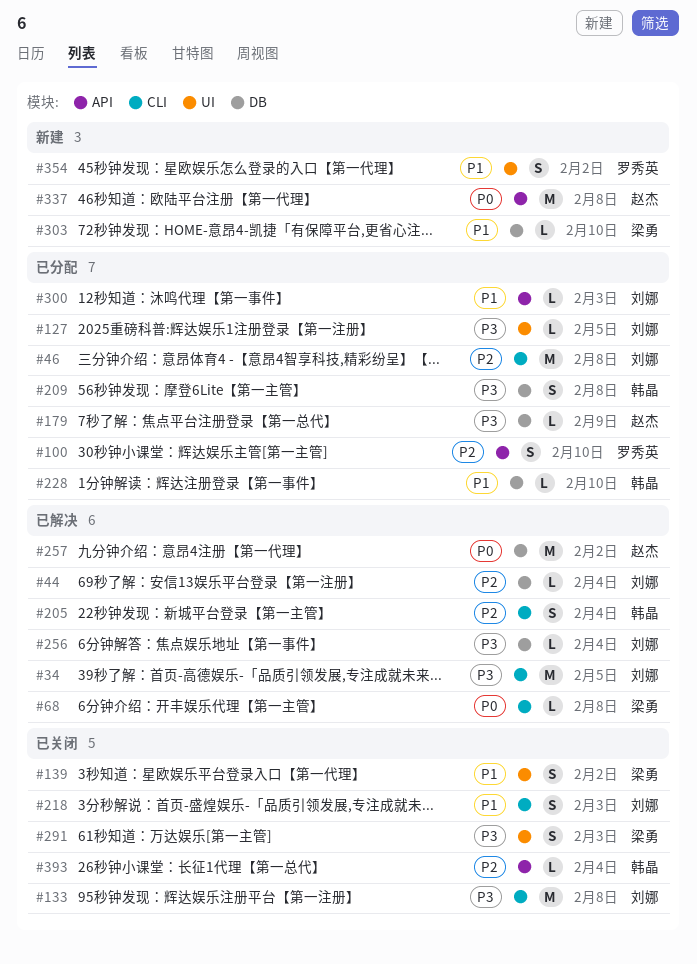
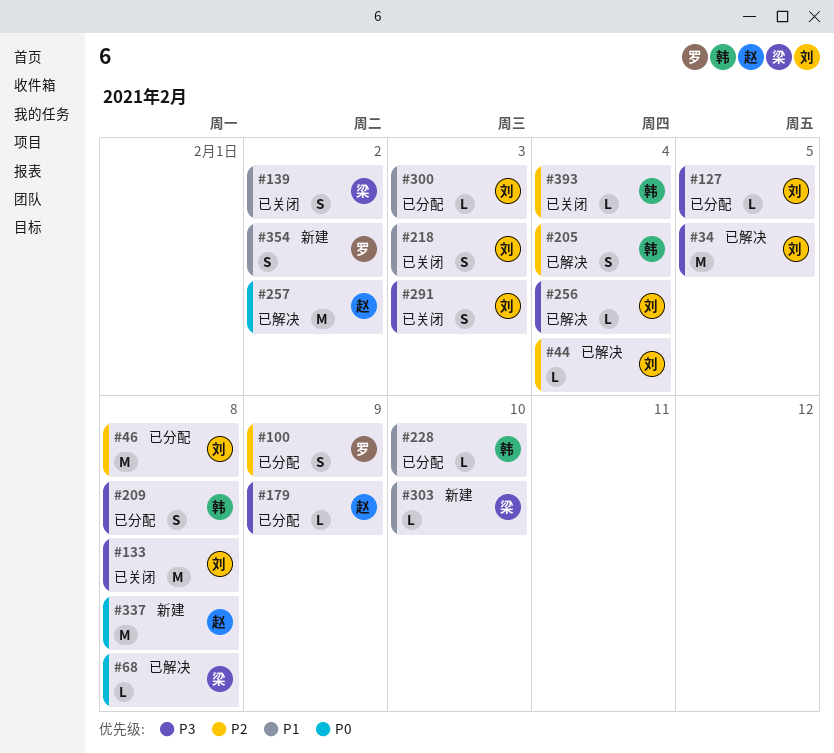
#100, due: Feb 10 -> Feb 9
#291, owner: 梁勇 -> 刘娜

